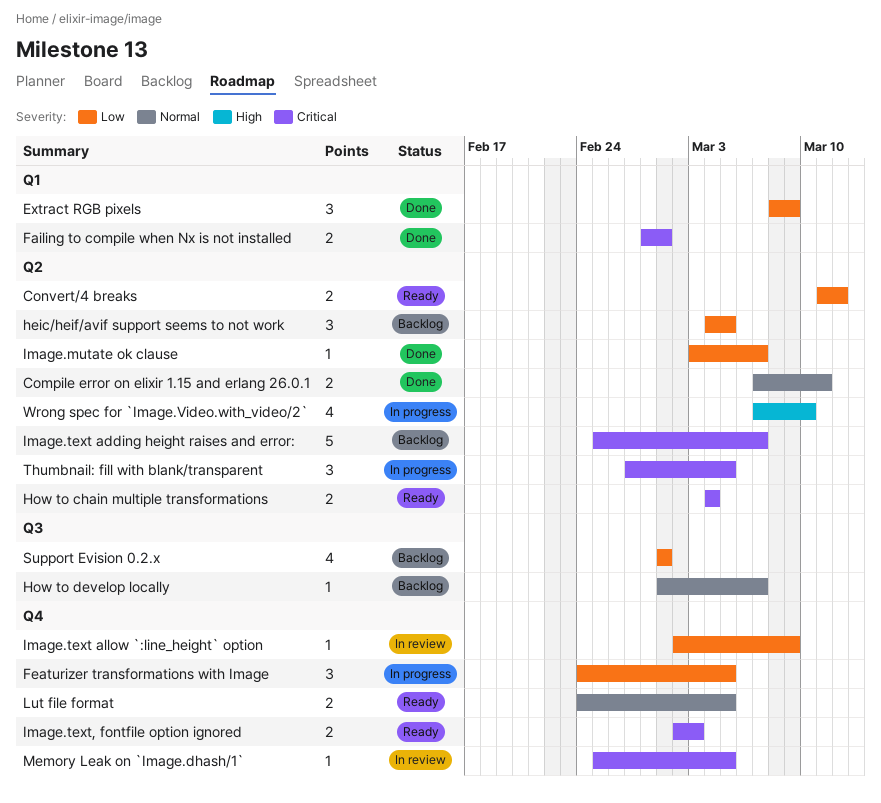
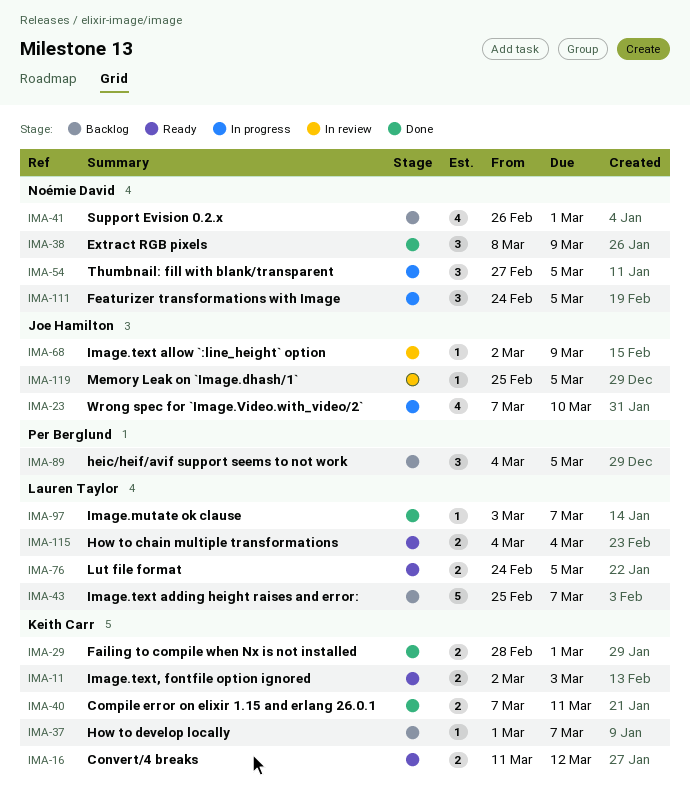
Support Evision 0.2.x, start: Mar 1 -> Feb 26

